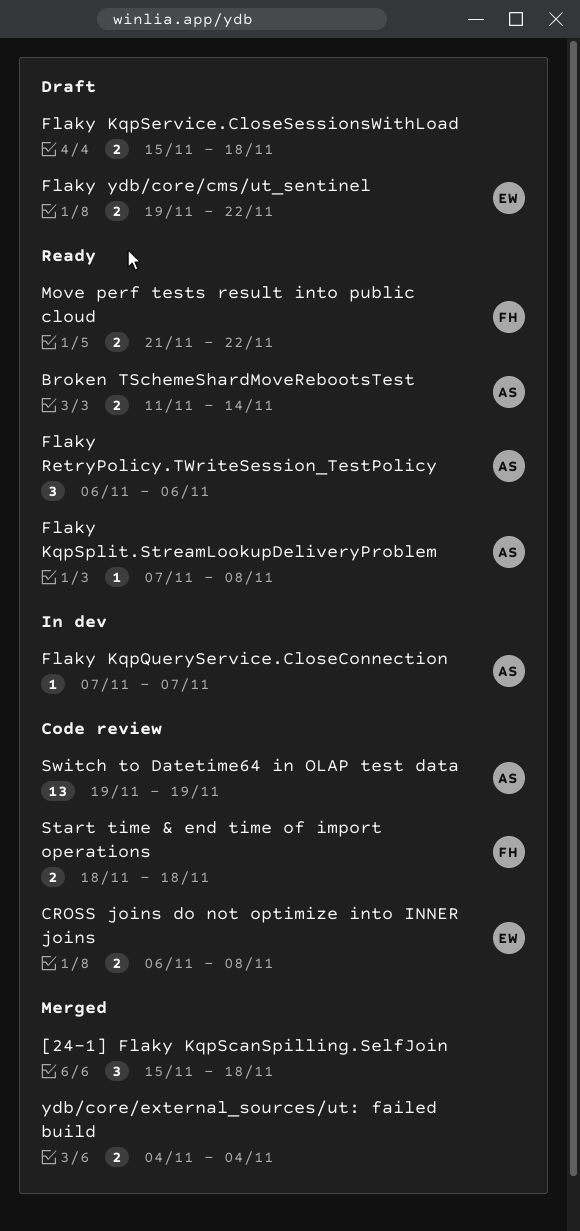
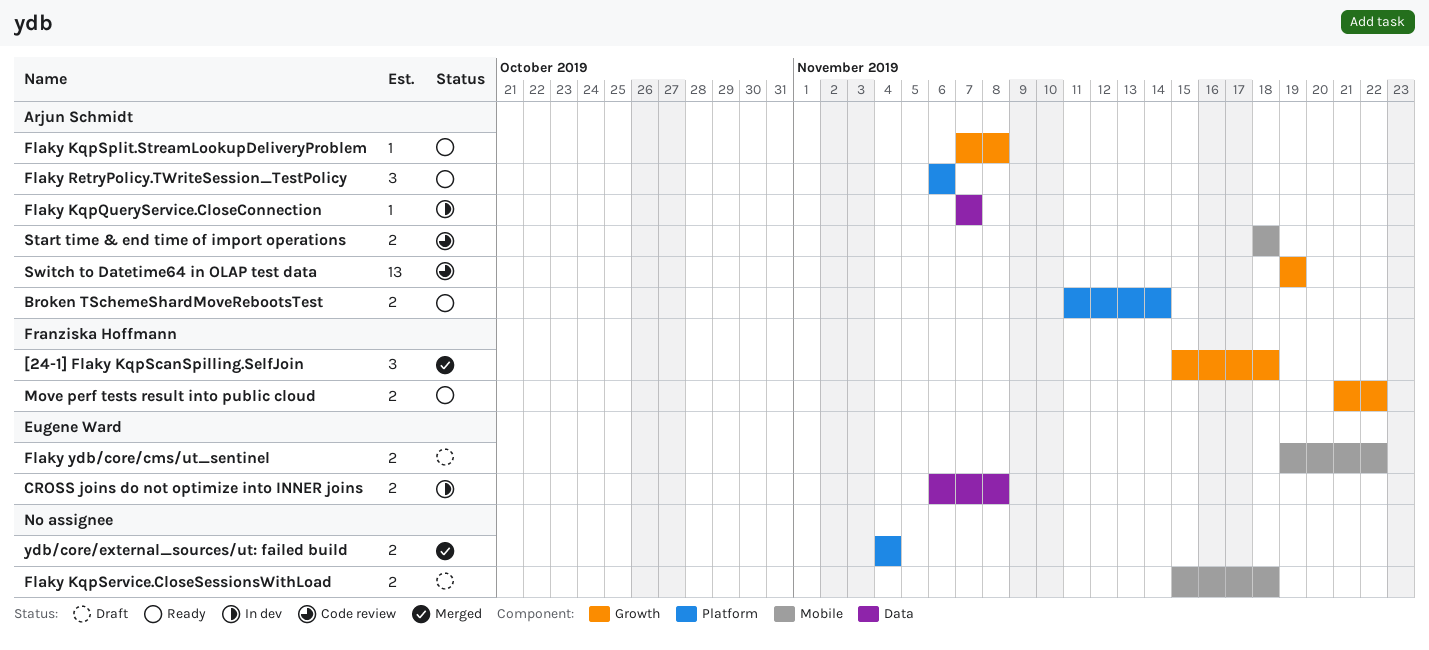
[24-1] Flaky KqpScanSpilling.SelfJoin, owner: none -> Franziska Hoffmann
CROSS joins do not optimize into INNER joins, status: Code review -> In dev
Start time & end time of import operations, owner: Franziska Hoffmann -> Arjun Schmidt

